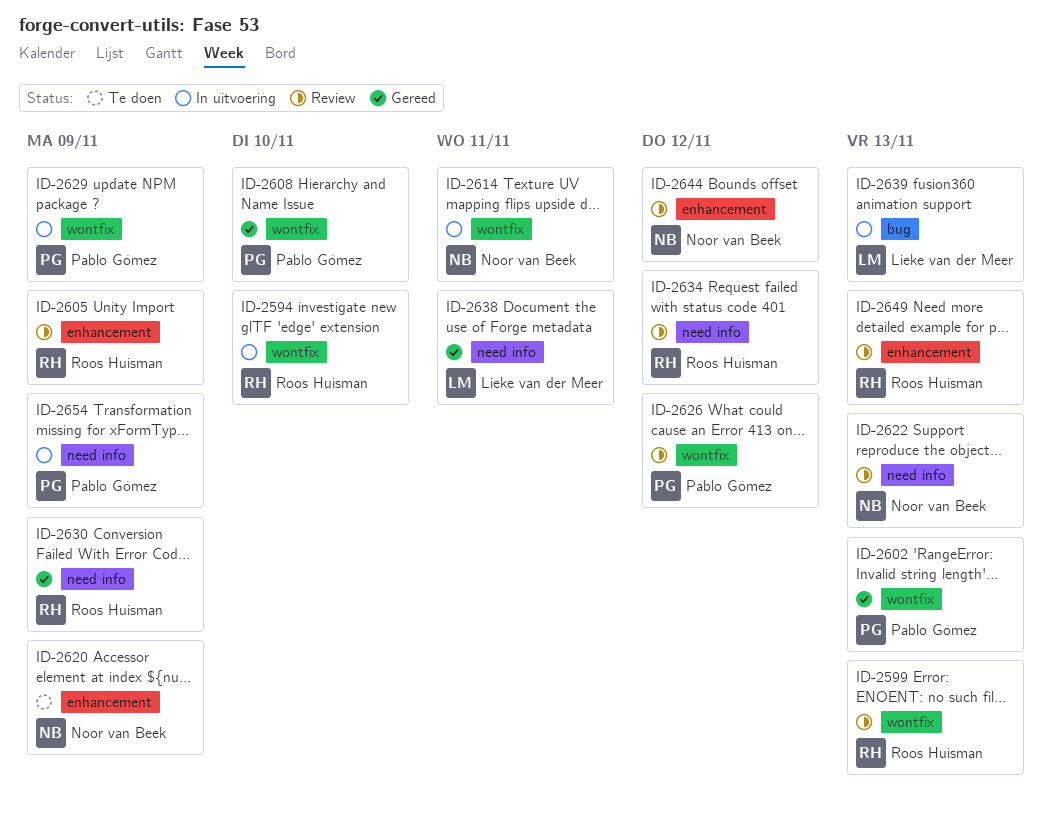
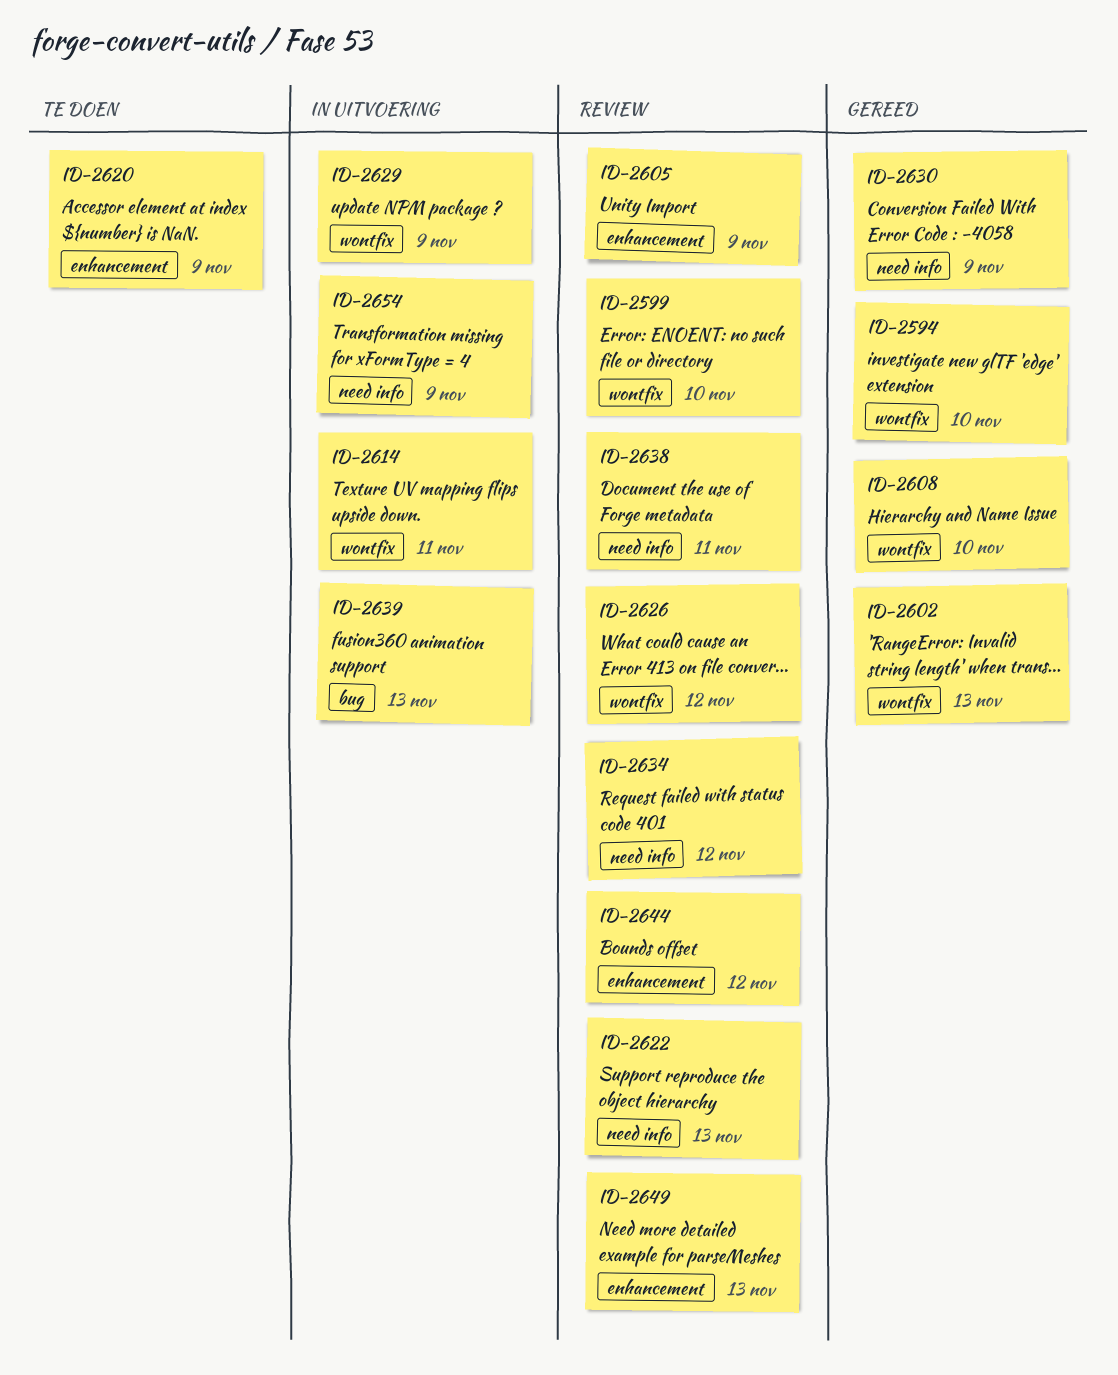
ID-2594, status: In uitvoering -> Gereed
ID-2599, due: Nov 13 -> Nov 10
ID-2638, status: Gereed -> Review

